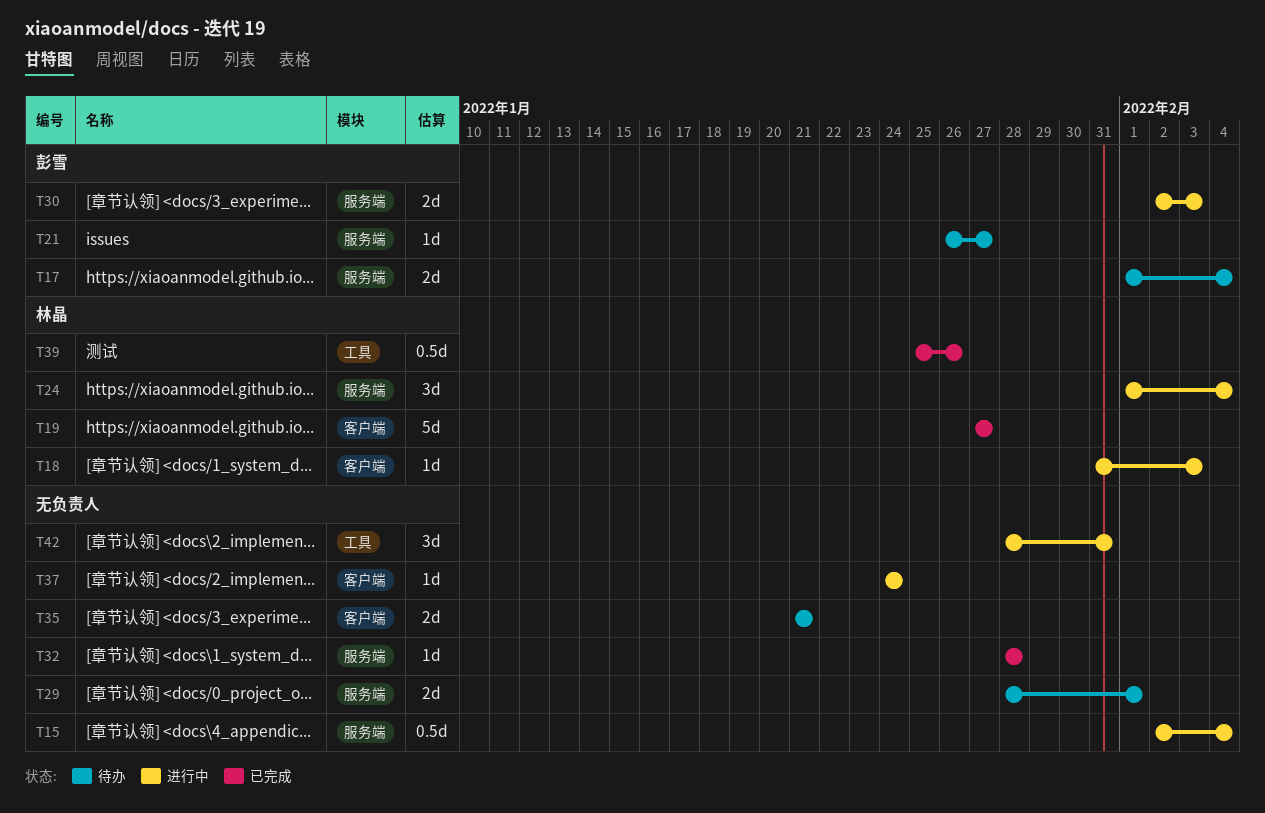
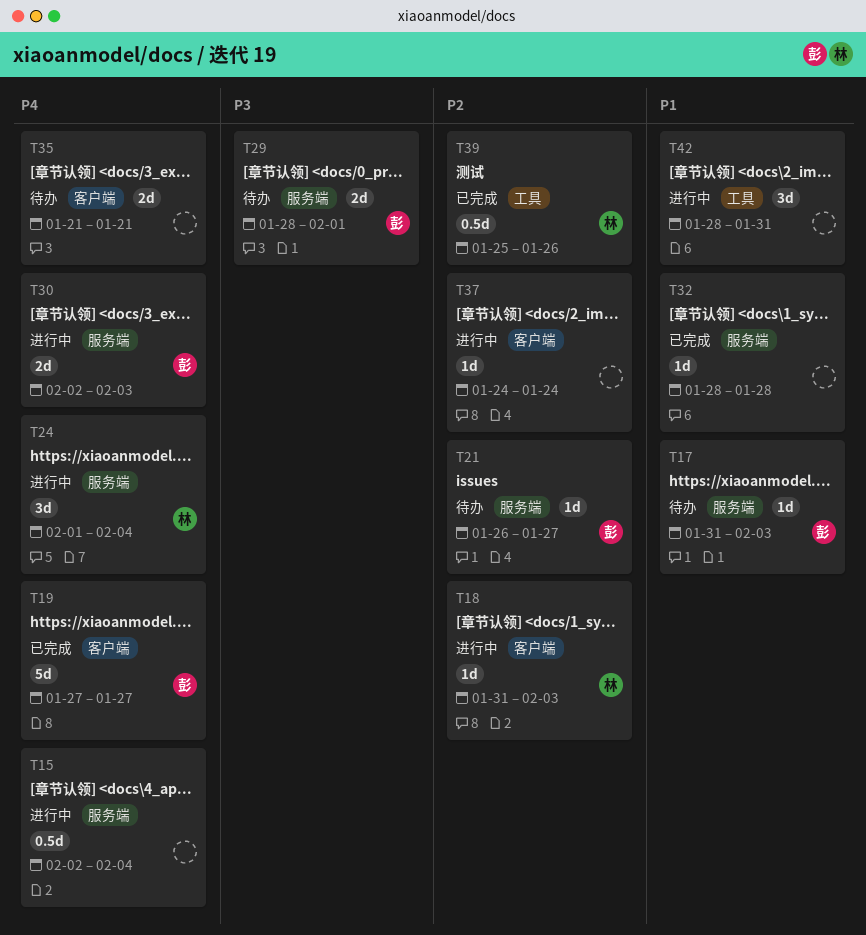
T17, estimate: 2d -> 1d
T17, start: Feb 1 -> Jan 31
T17, due: Feb 4 -> Feb 3
T19, owner: 林晶 -> 彭雪
T29, owner: none -> 彭雪

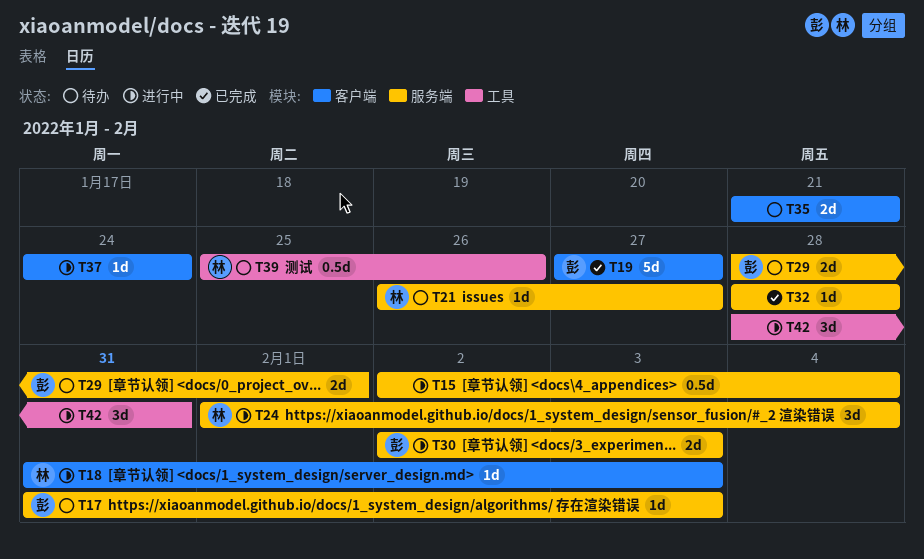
T21, owner: 彭 -> 林
T39, status: 已完成 -> 待办

